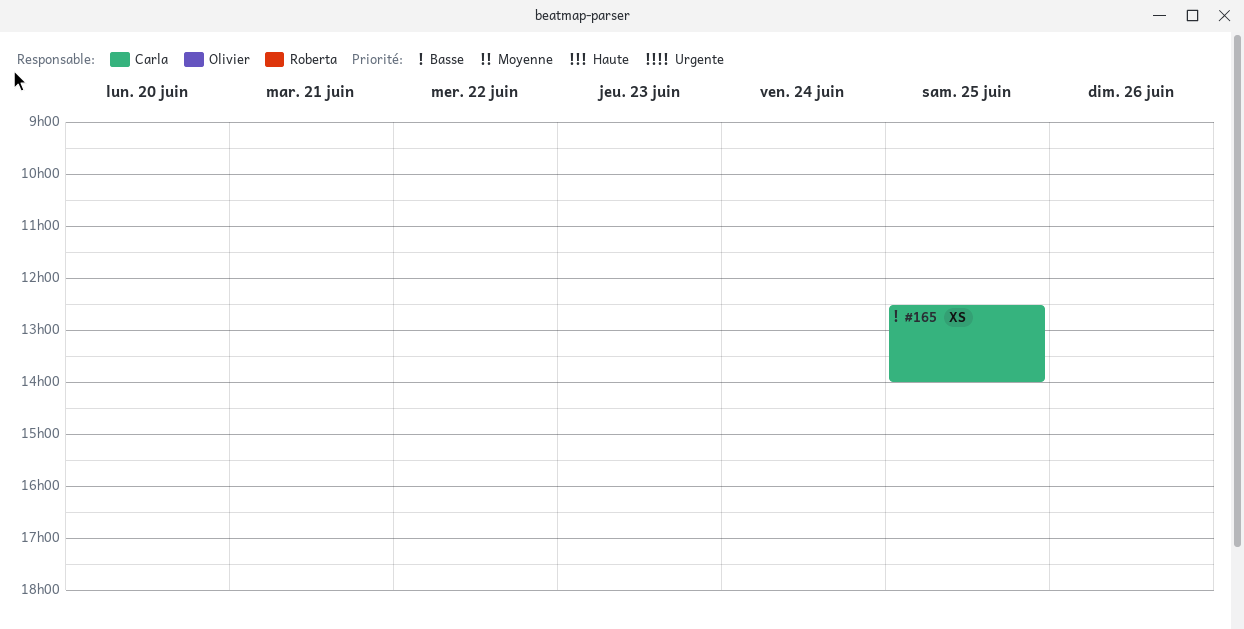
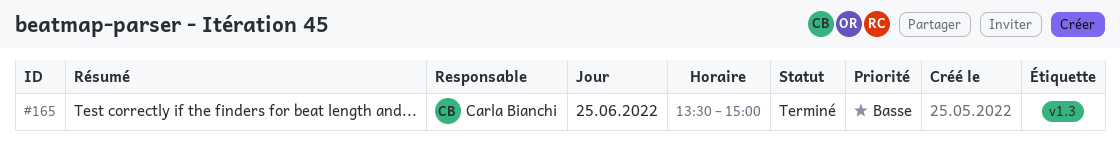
#165, begins: 12:30 -> 13:30
#165, ends: 14:00 -> 15:00

